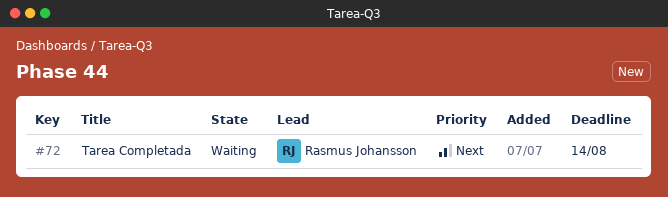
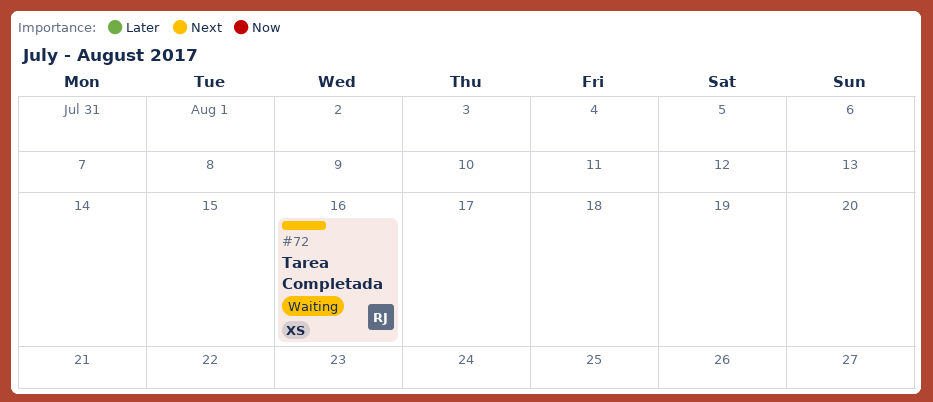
#72, due: Aug 14 -> Aug 16

